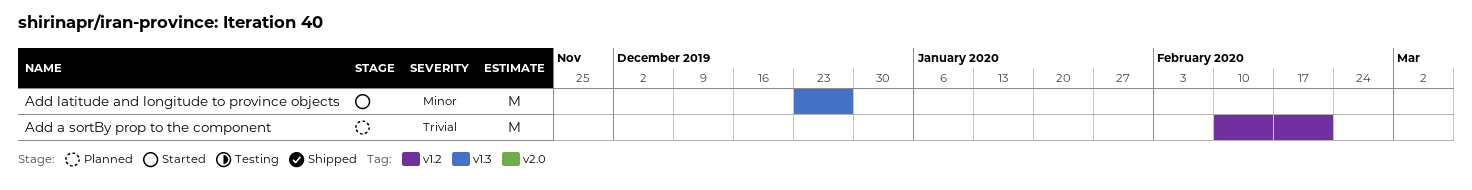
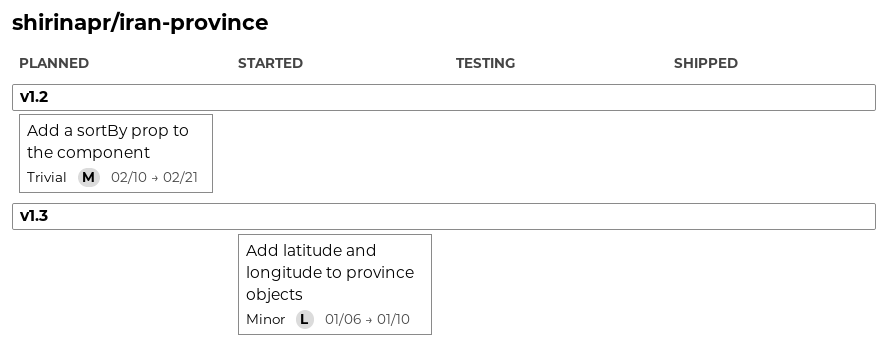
Add latitude and longitude to province objects, estimate: M -> L
Add latitude and longitude to province objects, start: Dec 23 -> Jan 6
Add latitude and longitude to province objects, due: Dec 27 -> Jan 10

